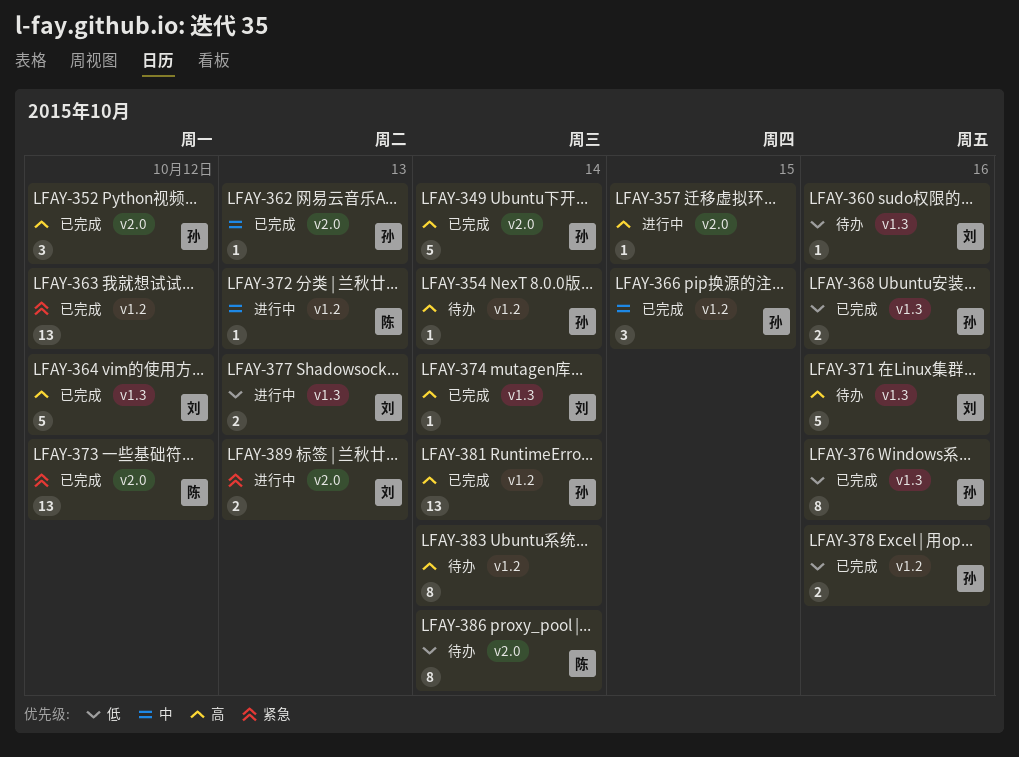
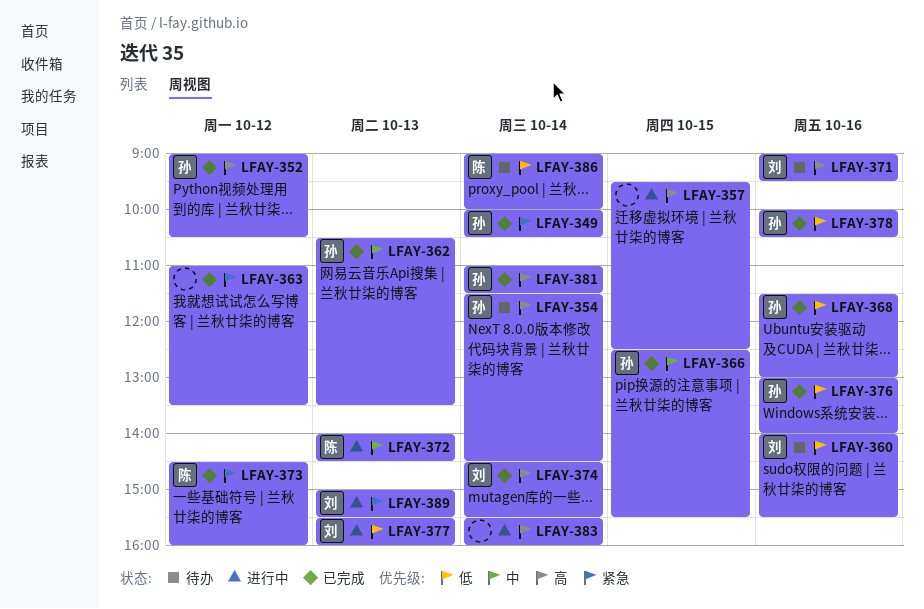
LFAY-349, priority: 高 -> 紧急
LFAY-364: present -> none
LFAY-383, status: 待办 -> 进行中

